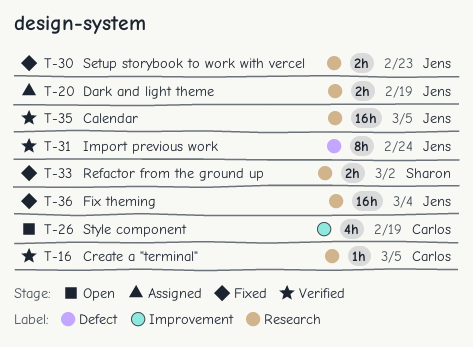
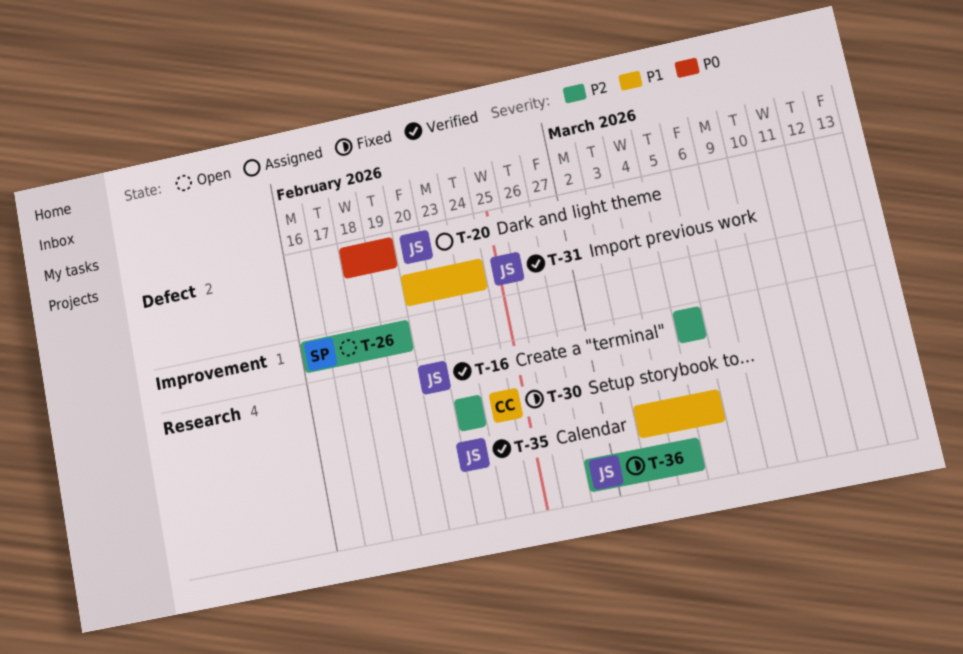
T-16, owner: Carlos -> Jens
T-20, label: Research -> Defect
T-26, owner: Carlos -> Sharon
T-30, owner: Jens -> Carlos
T-33: present -> none

